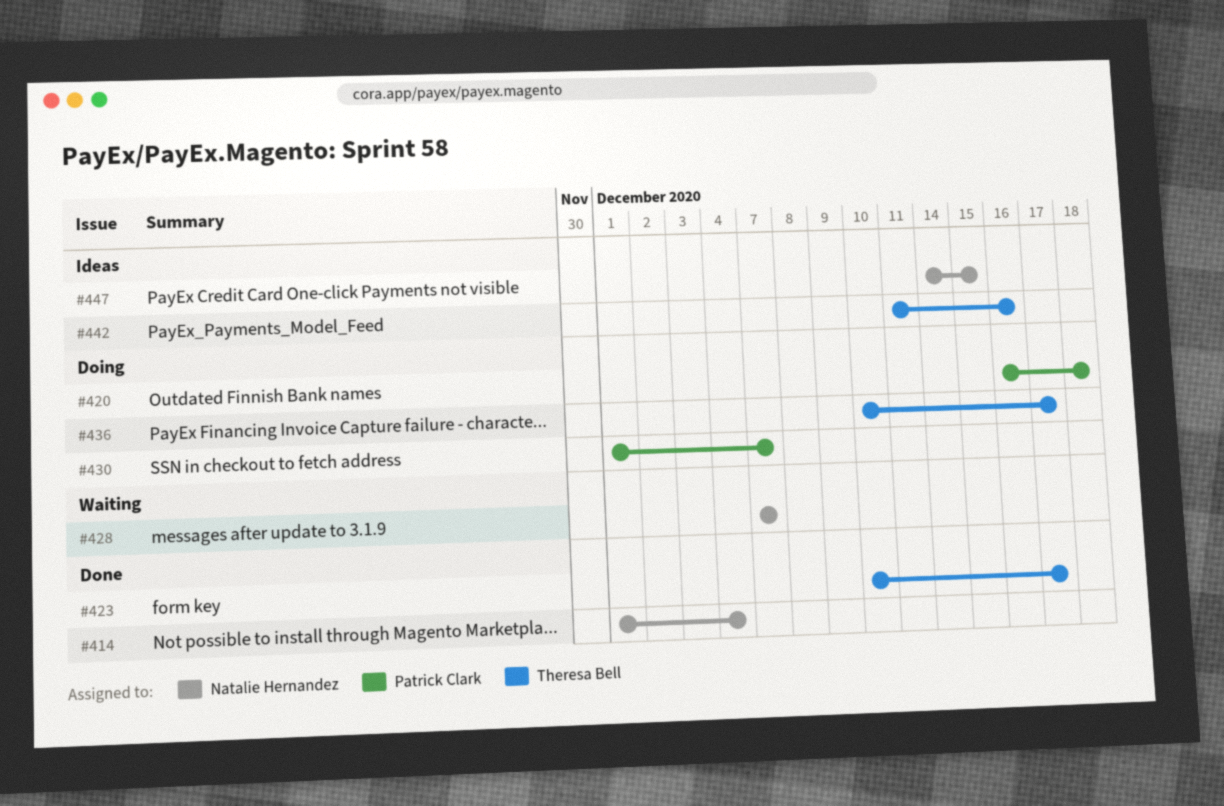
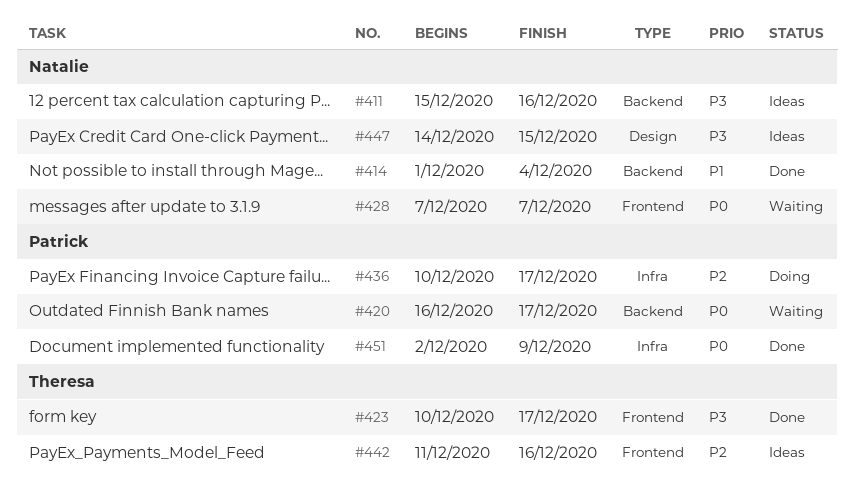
#411: none -> present
#420, status: Doing -> Waiting
#420, due: Dec 18 -> Dec 17
#430: present -> none
#436, owner: Theresa Bell -> Patrick Clark
#451: none -> present

